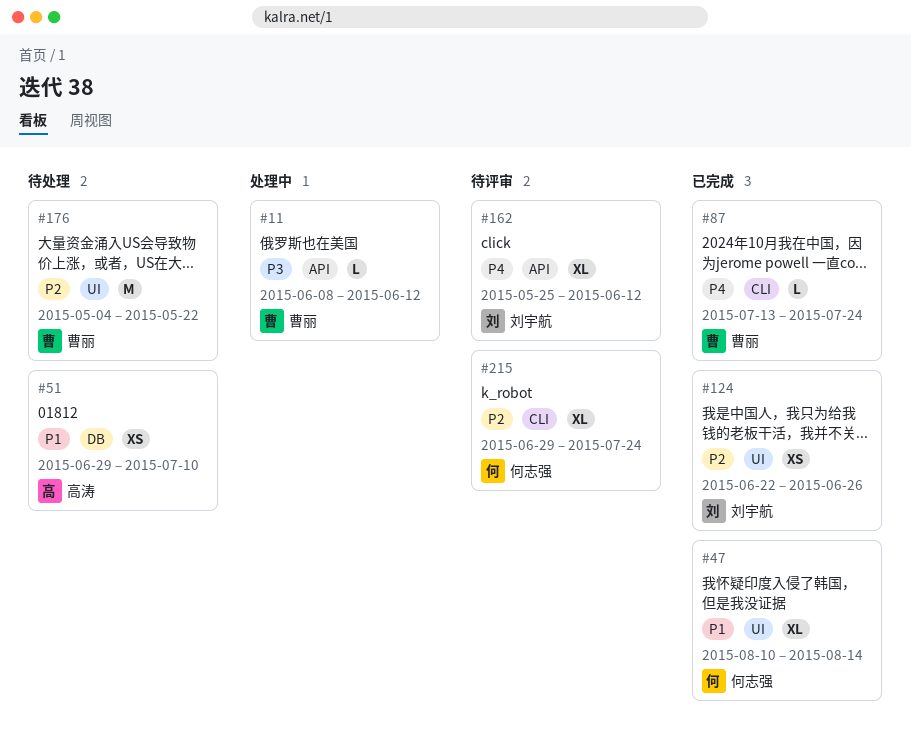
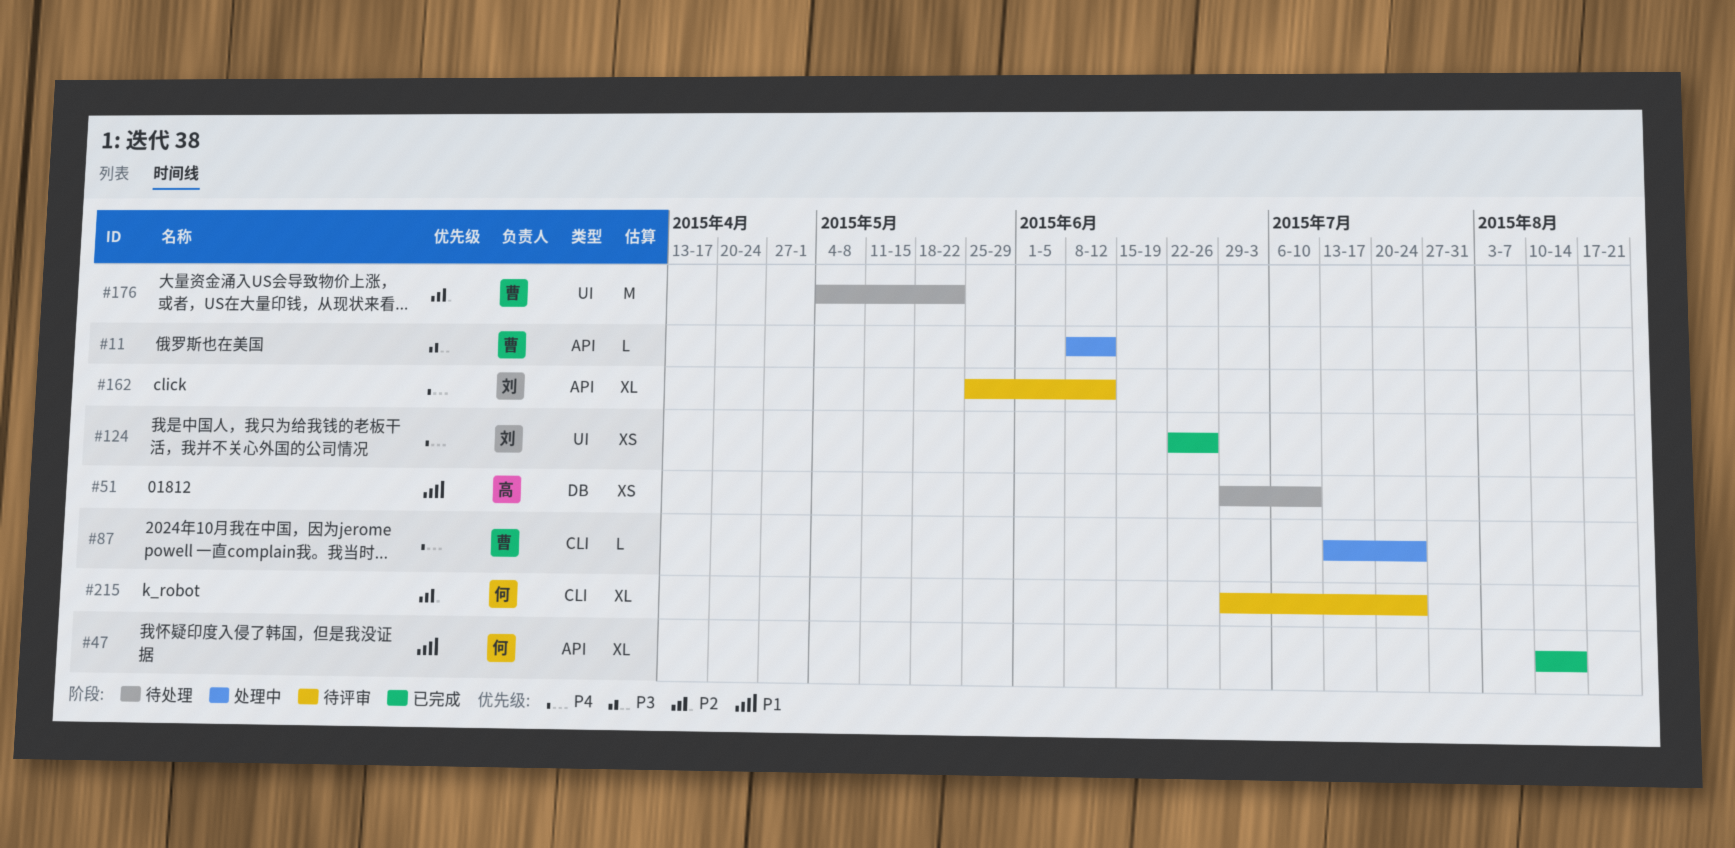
#47, label: UI -> API
#87, status: 已完成 -> 处理中
#124, priority: P2 -> P4

